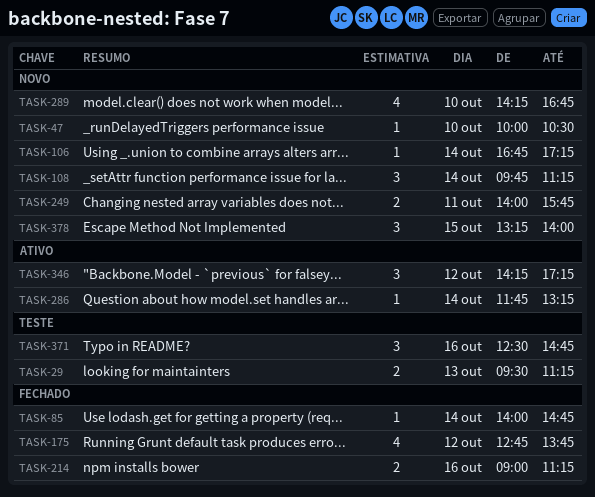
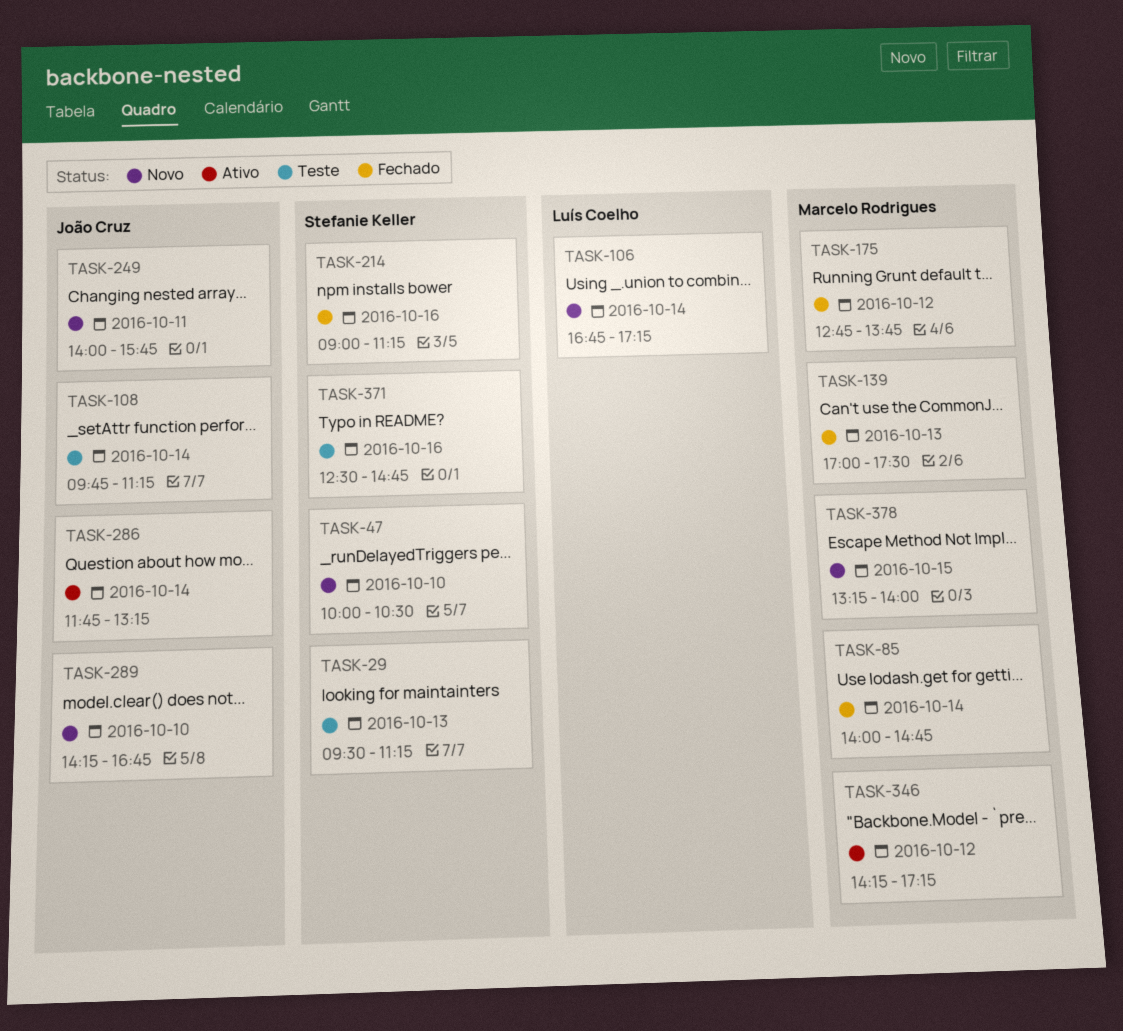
TASK-108, status: Novo -> Teste
TASK-139: none -> present

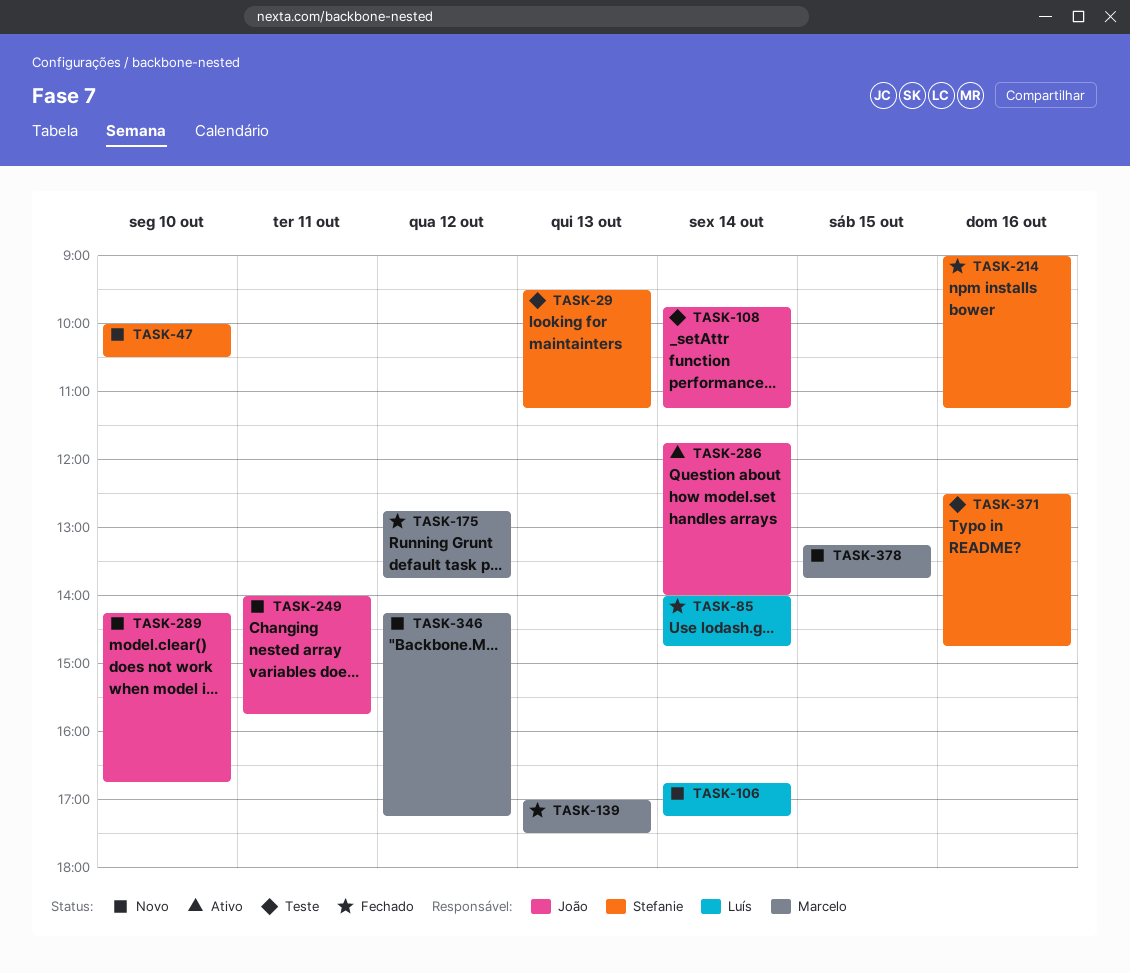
TASK-85, owner: Marcelo Rodrigues -> Luís Coelho
TASK-286, ends: 13:15 -> 14:00
TASK-346, status: Ativo -> Novo
TASK-378, ends: 14:00 -> 13:45

